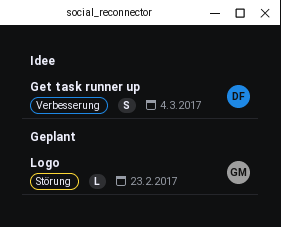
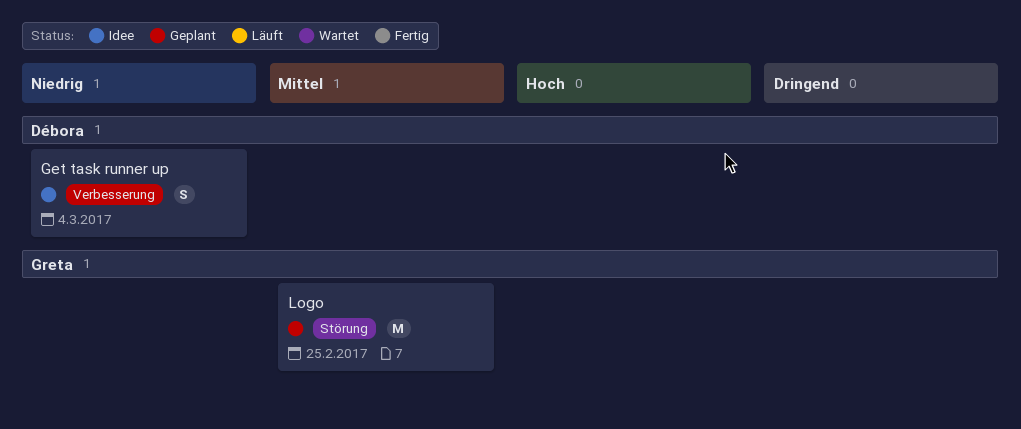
Logo, estimate: L -> M
Logo, due: Feb 23 -> Feb 25

